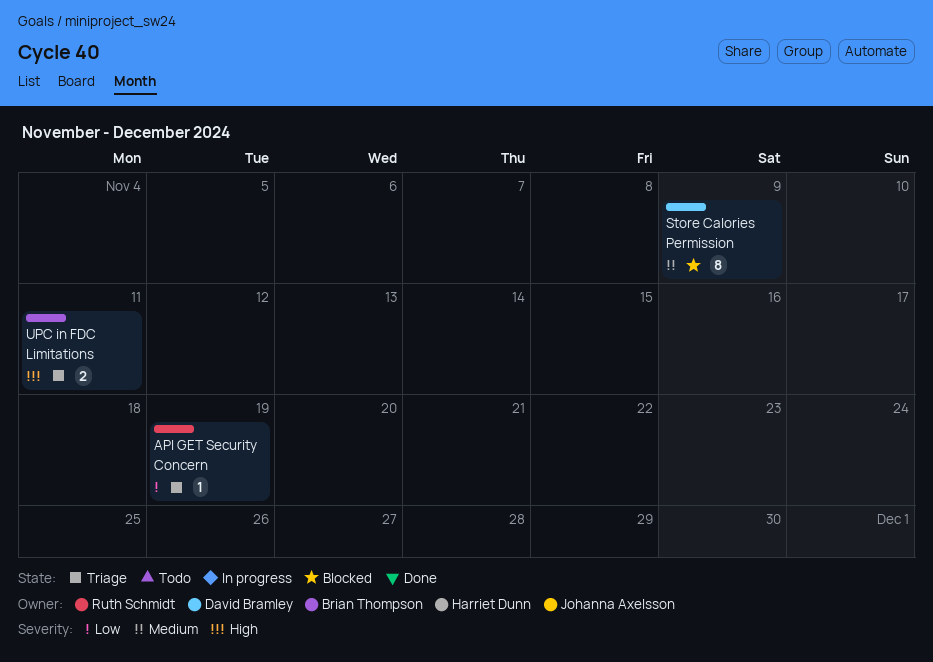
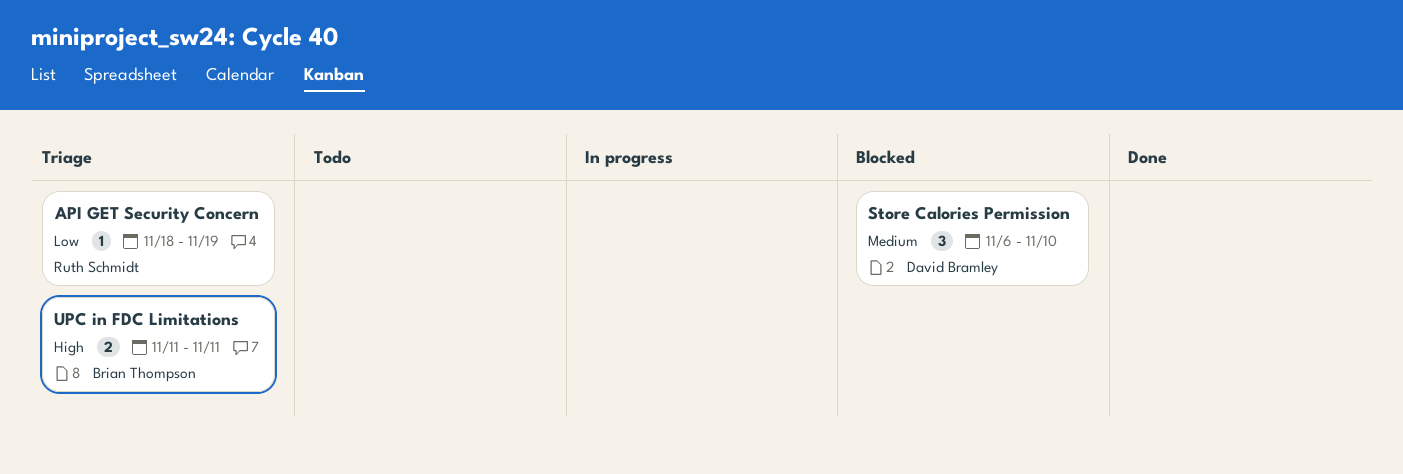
Store Calories Permission, estimate: 8 -> 3
Store Calories Permission, due: Nov 9 -> Nov 10

